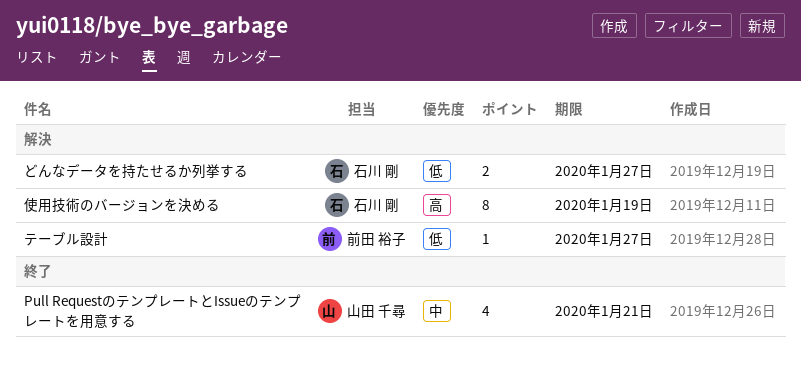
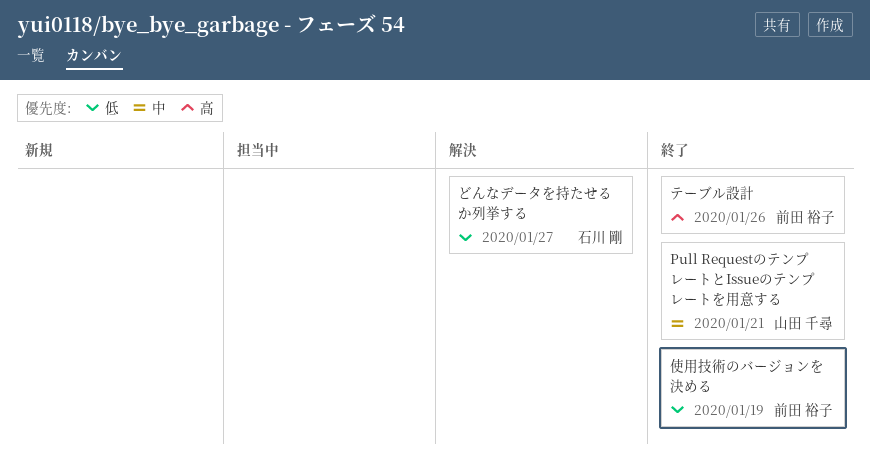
テーブル設計, status: 解決 -> 終了
テーブル設計, priority: 低 -> 高
テーブル設計, due: Jan 27 -> Jan 26
使用技術のバージョンを決める, status: 解決 -> 終了
使用技術のバージョンを決める, owner: 石川 剛 -> 前田 裕子
使用技術のバージョンを決める, priority: 高 -> 低

